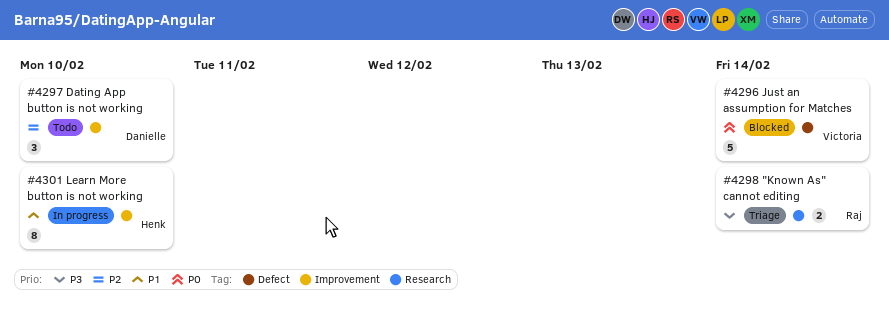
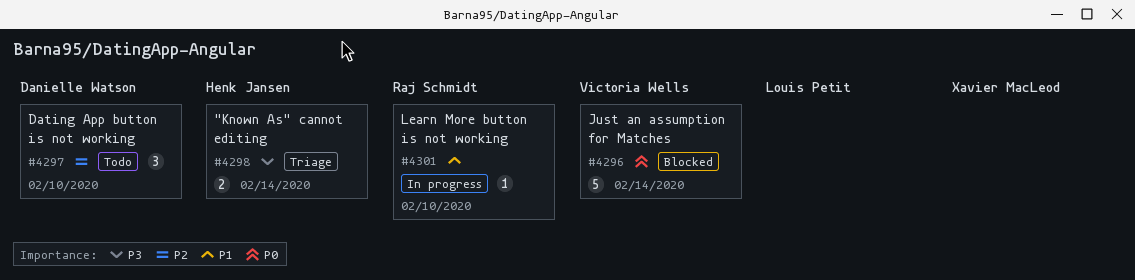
#4298, owner: Raj Schmidt -> Henk Jansen
#4301, owner: Henk Jansen -> Raj Schmidt
#4301, estimate: 8 -> 1

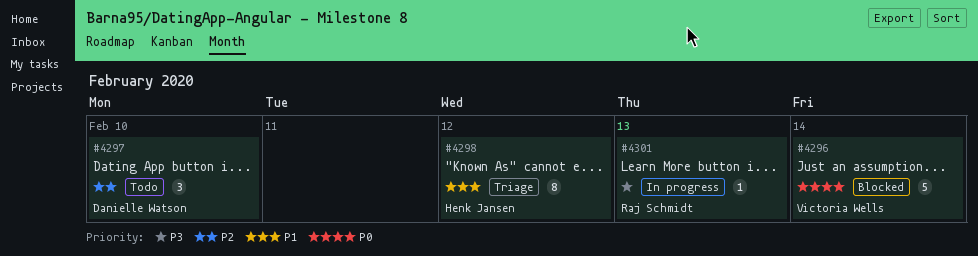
#4298, priority: P3 -> P1
#4298, estimate: 2 -> 8
#4298, due: Feb 14 -> Feb 12
#4301, priority: P1 -> P3
#4301, due: Feb 10 -> Feb 13

